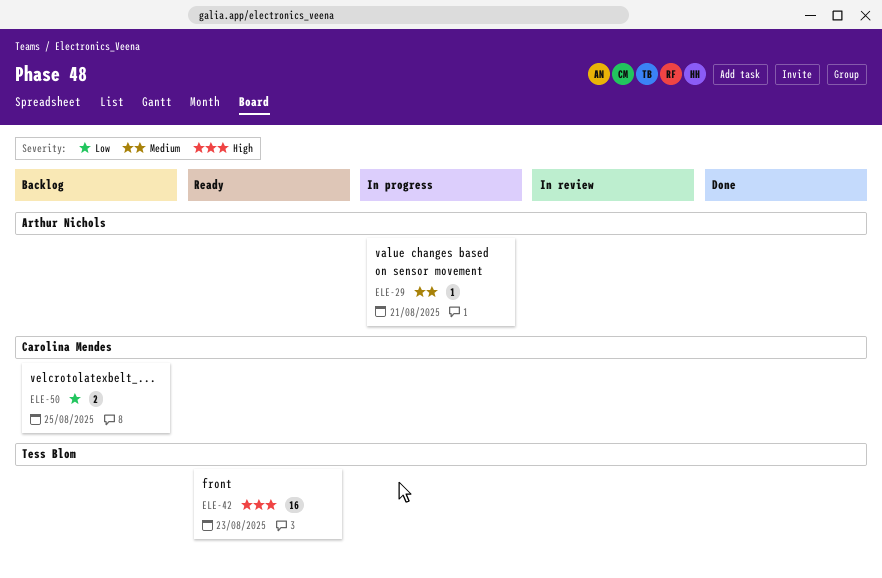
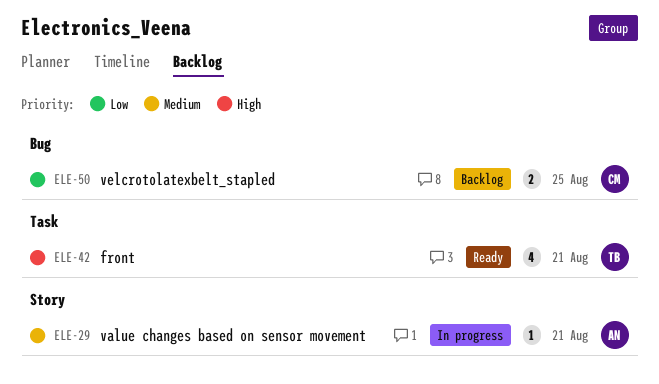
ELE-42, estimate: 16 -> 4
ELE-42, due: Aug 23 -> Aug 21

